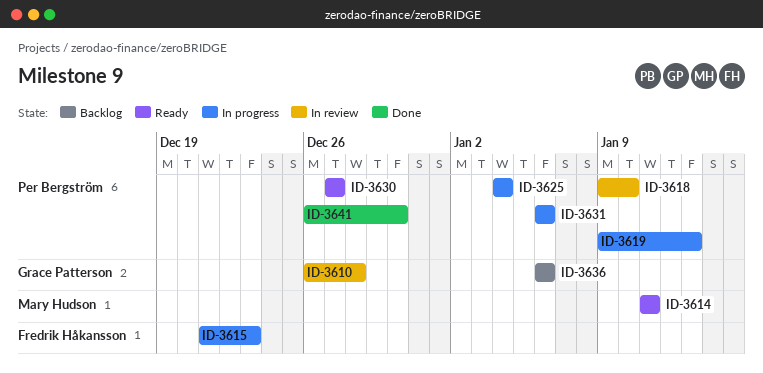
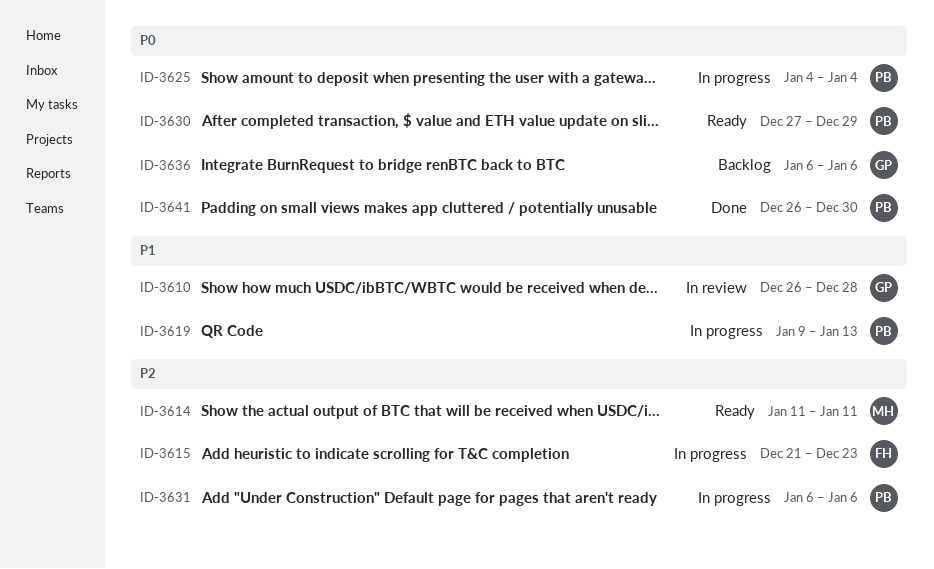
ID-3618: present -> none
ID-3630, due: Dec 27 -> Dec 29

